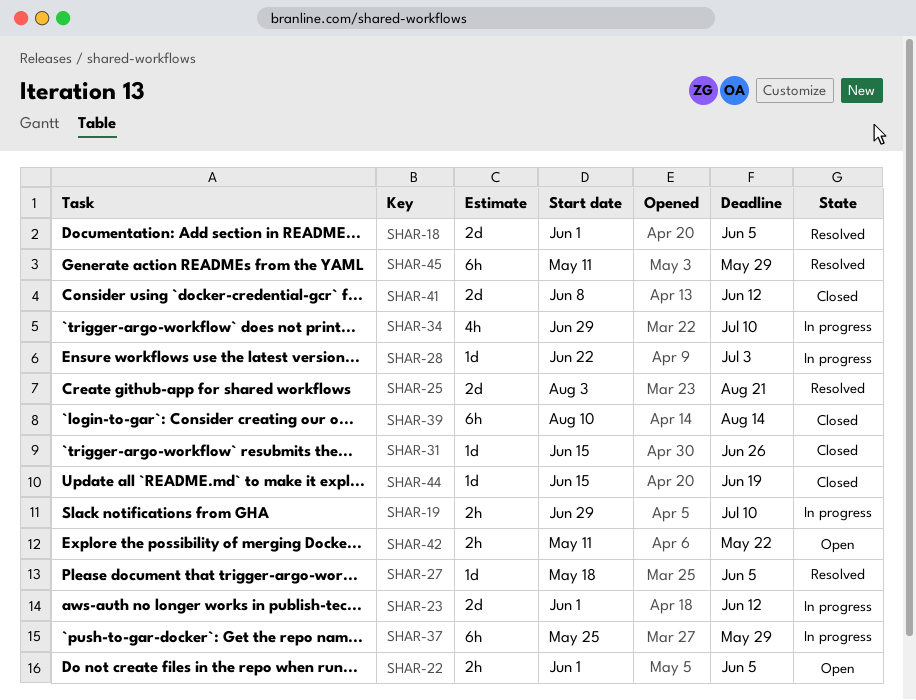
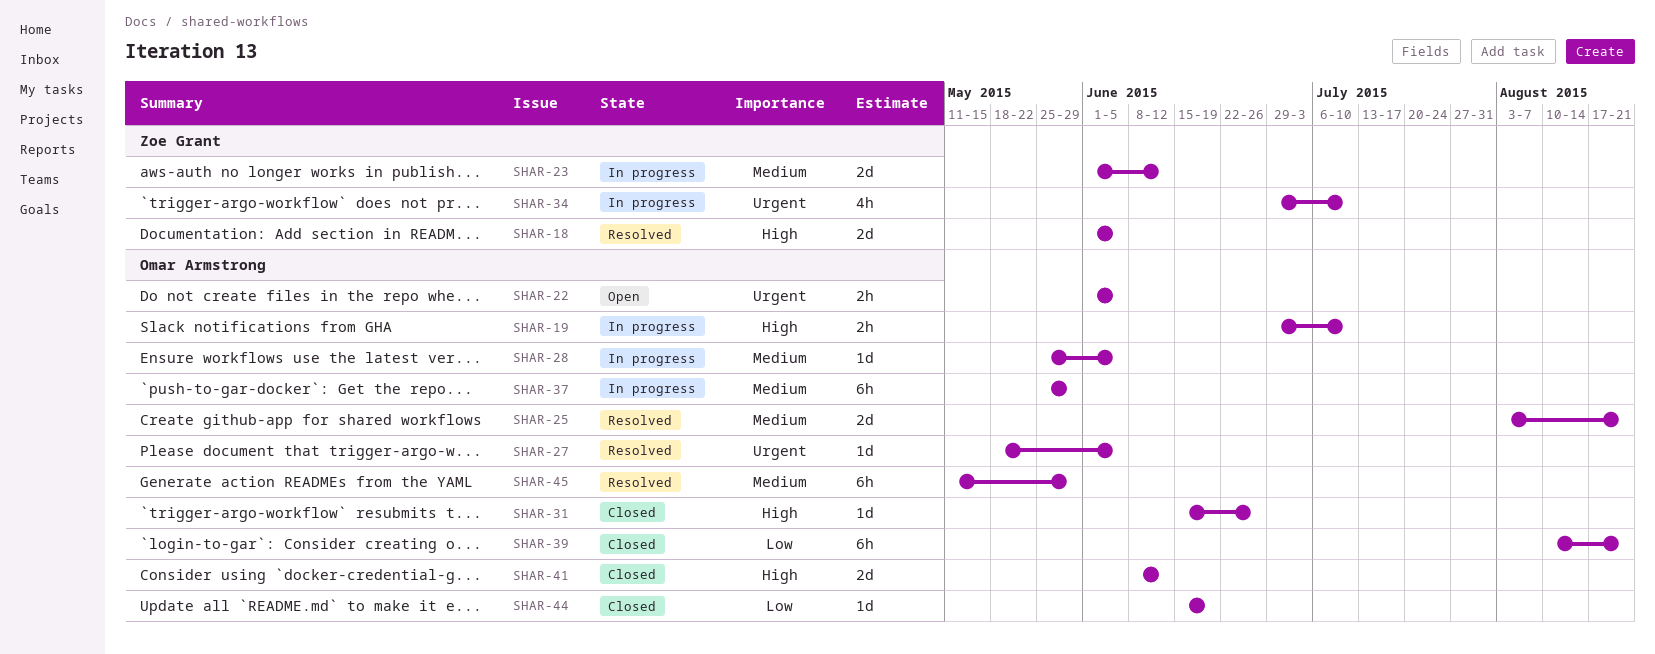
SHAR-28, start: Jun 22 -> May 25
SHAR-28, due: Jul 3 -> Jun 5
SHAR-39, due: Aug 14 -> Aug 21
SHAR-42: present -> none

